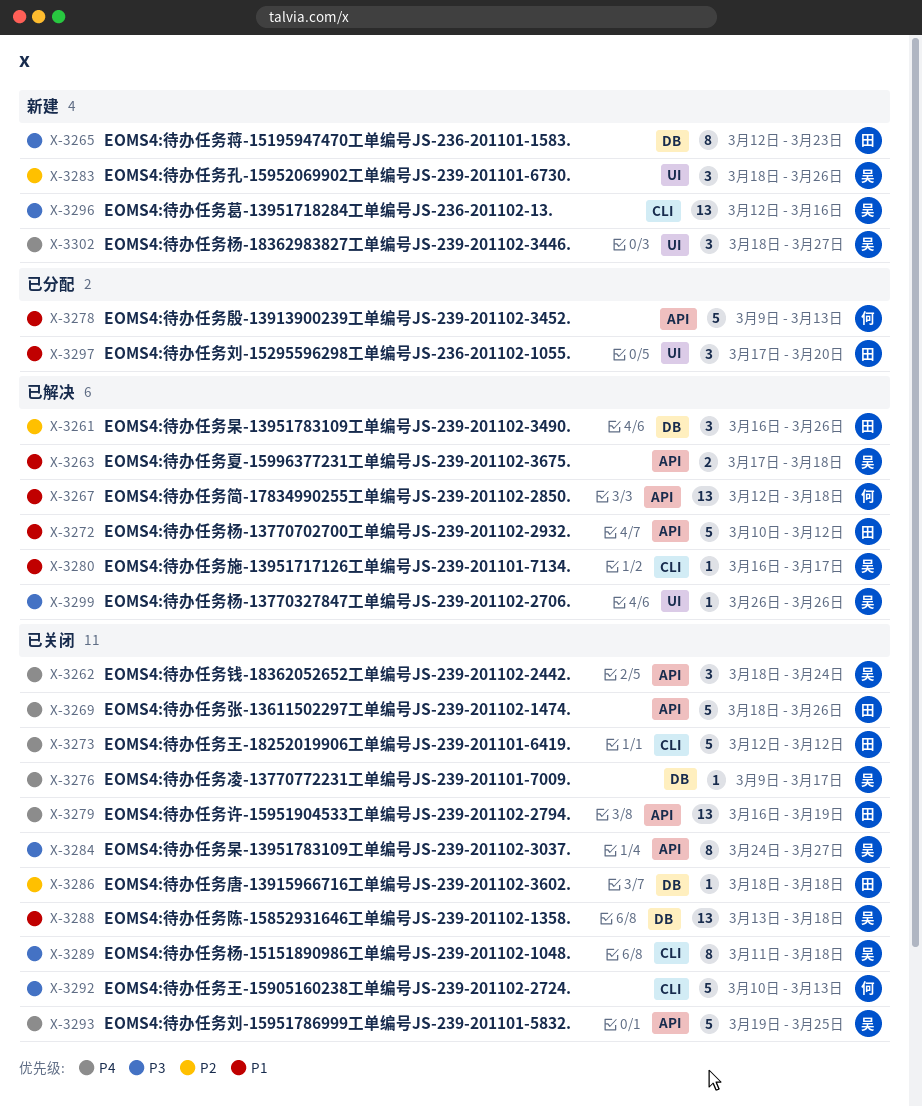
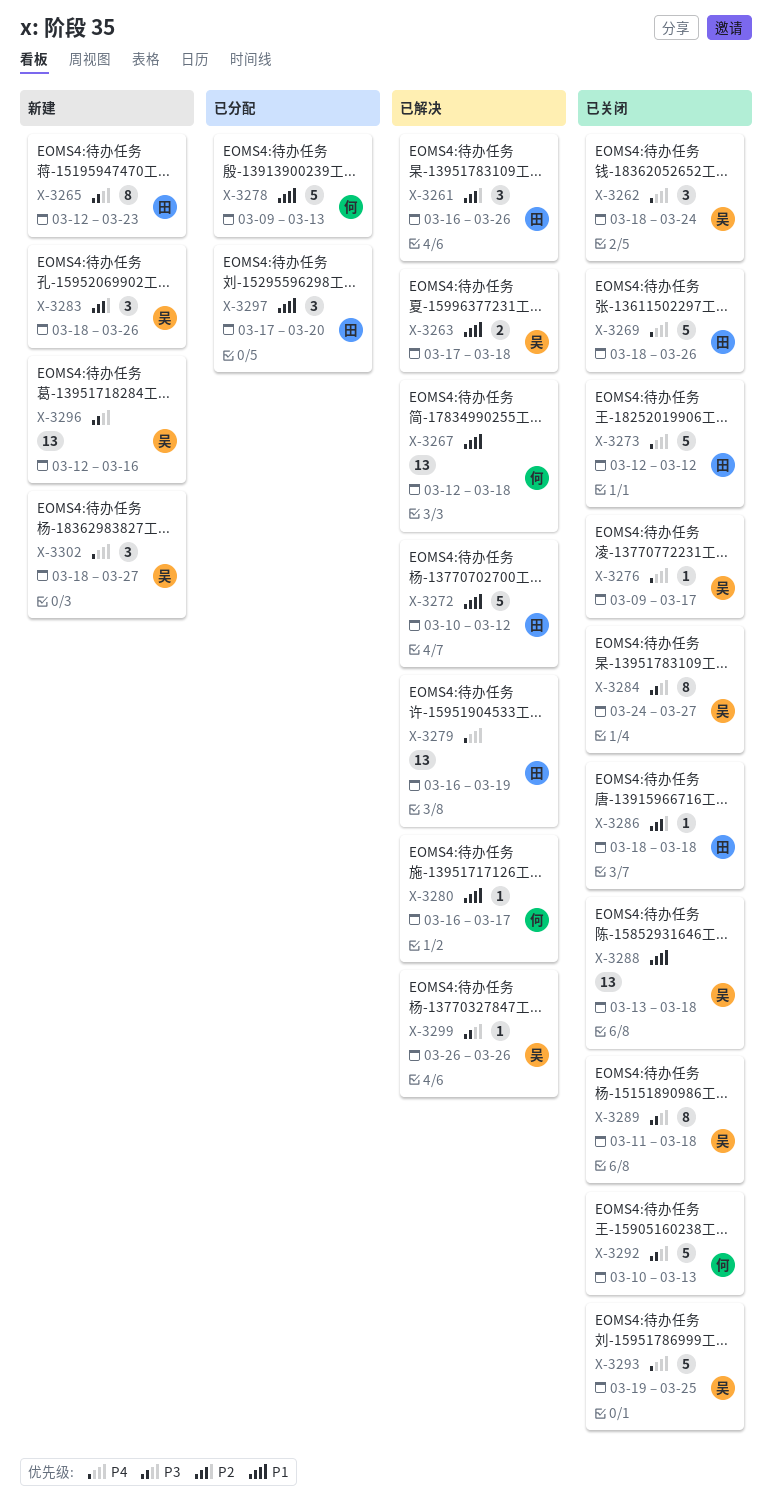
X-3279, status: 已关闭 -> 已解决
X-3280, owner: 吴 -> 何

